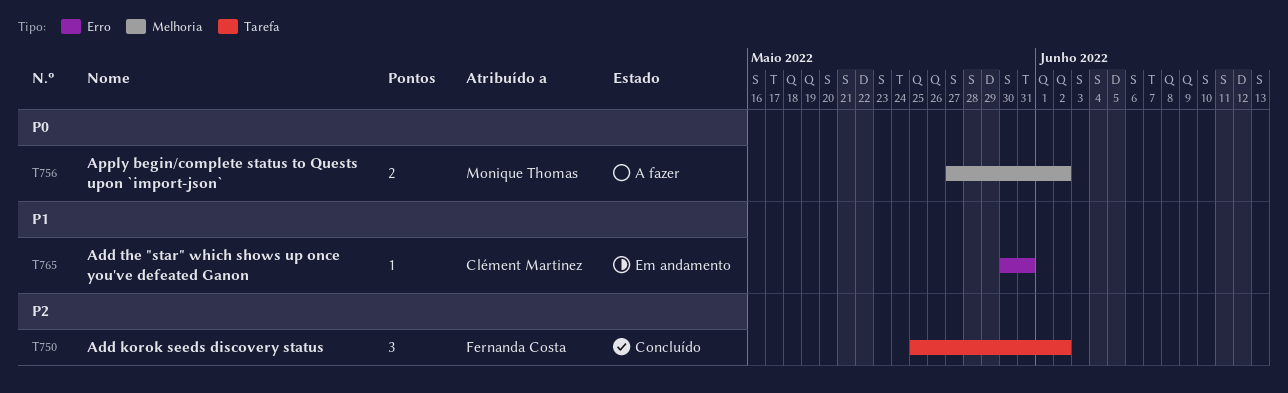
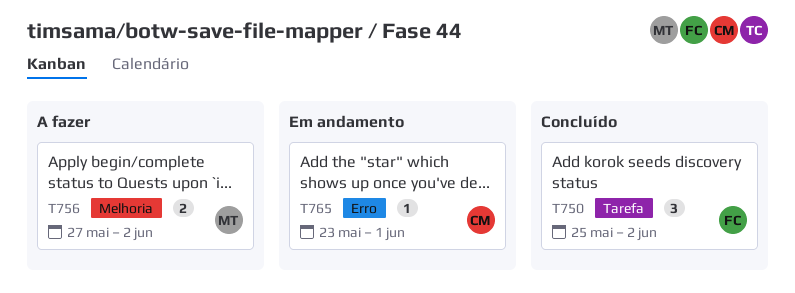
T765, start: May 30 -> May 23
T765, due: May 31 -> Jun 1

